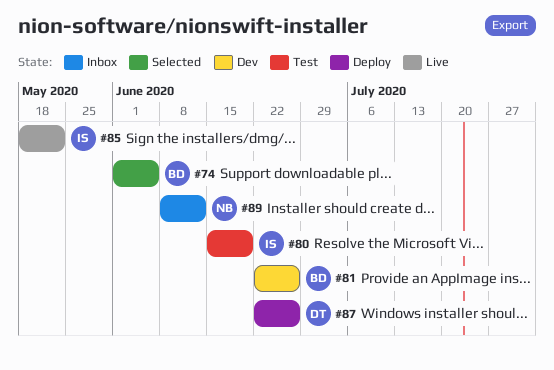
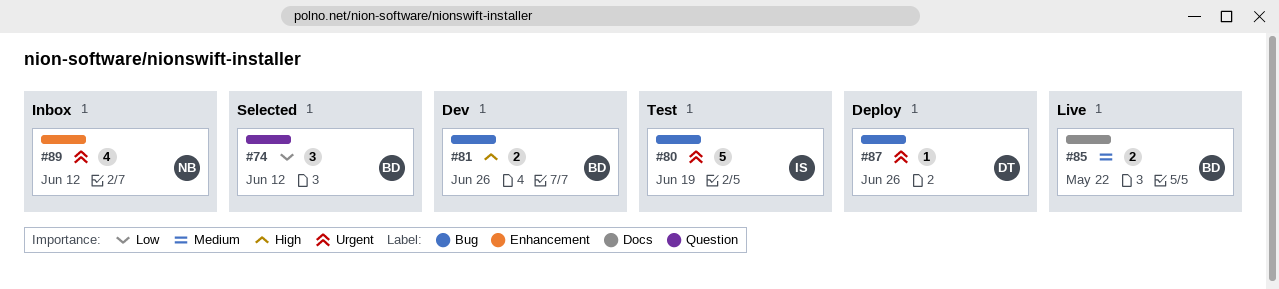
#74, due: Jun 5 -> Jun 12
#85, owner: IS -> BD

